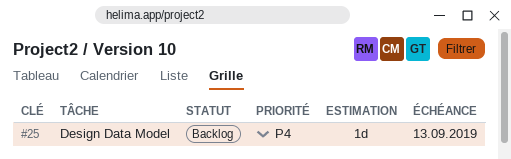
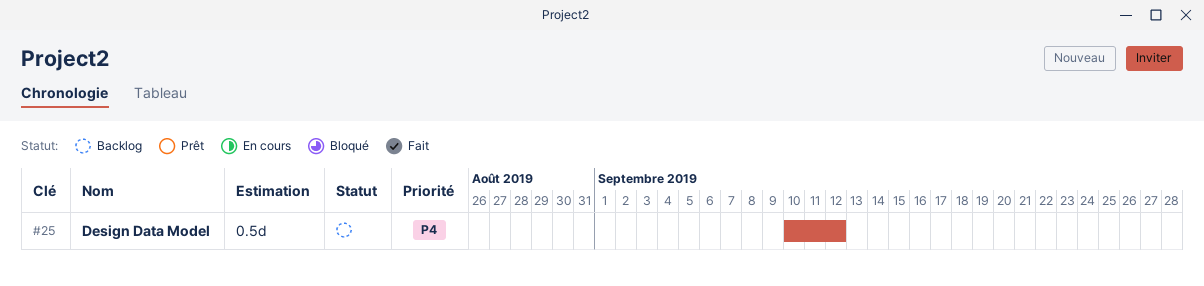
#25, estimate: 1d -> 0.5d
#25, due: Sep 13 -> Sep 12

